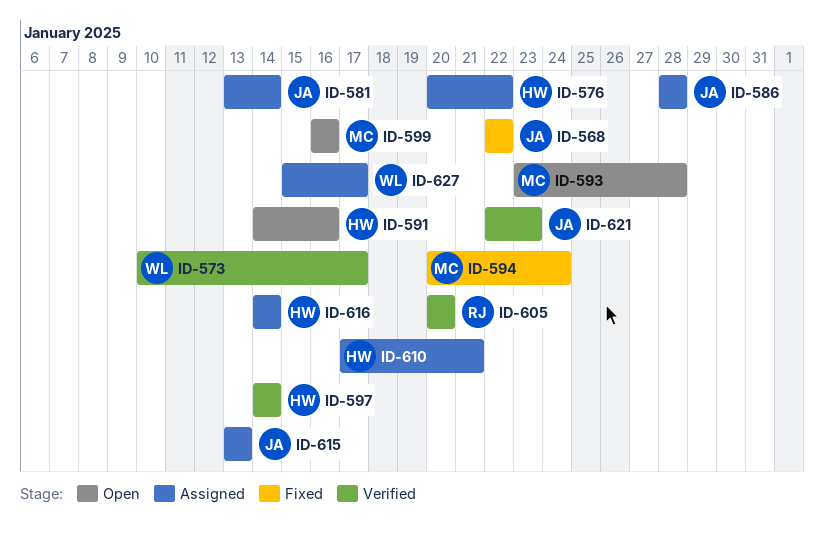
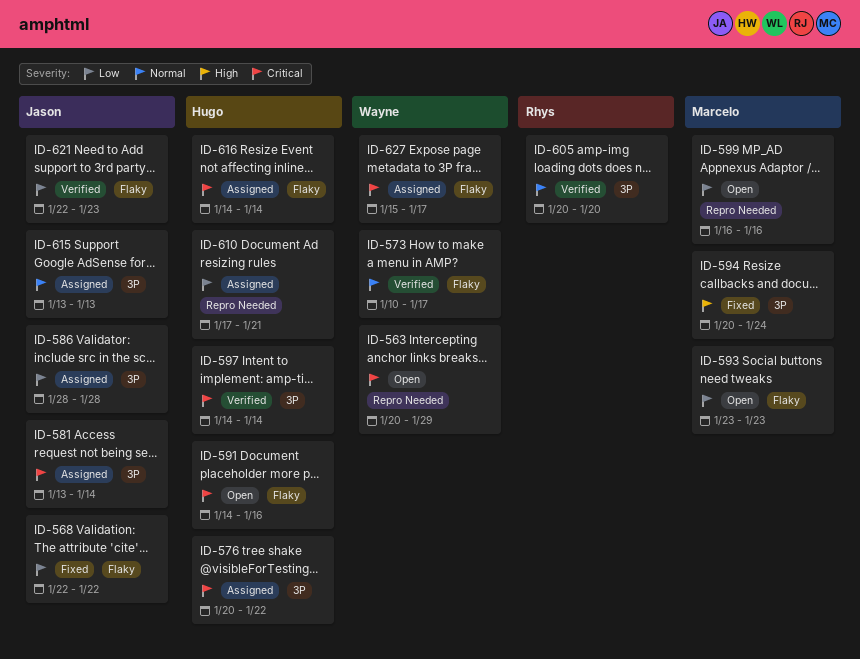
ID-563: none -> present
ID-593, due: Jan 28 -> Jan 23

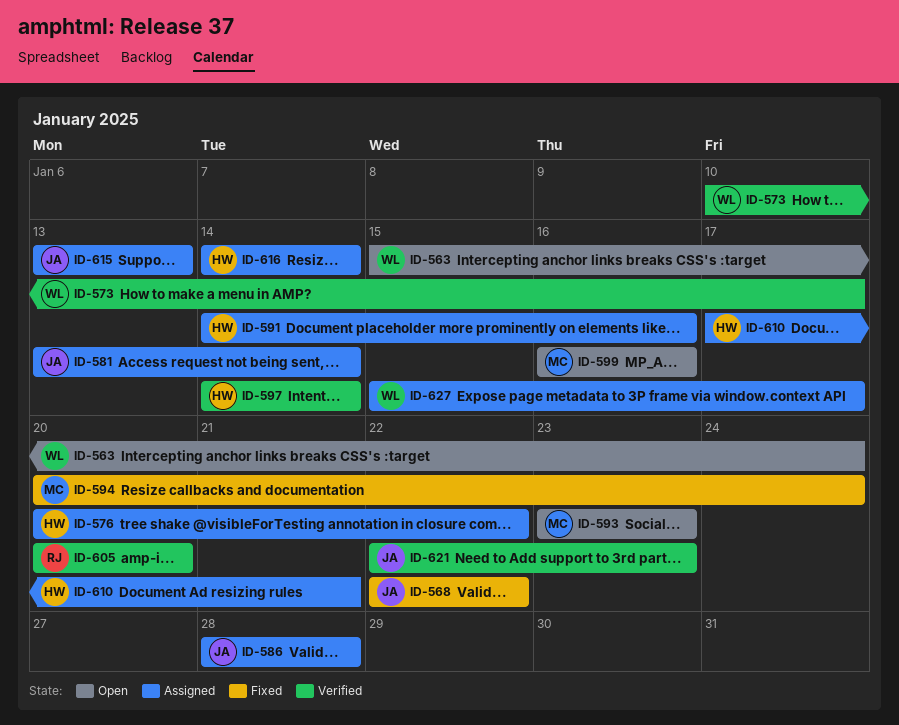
ID-563, start: Jan 20 -> Jan 15
ID-563, due: Jan 29 -> Jan 24
ID-591, status: Open -> Assigned

